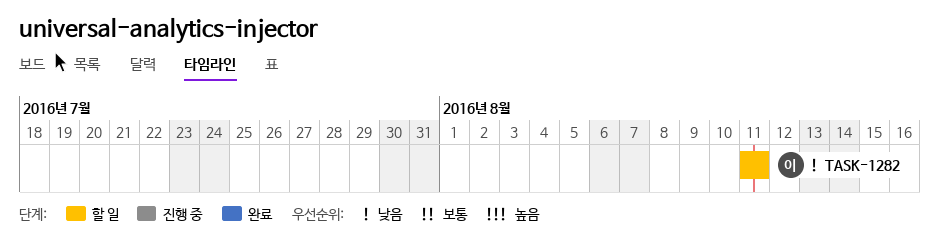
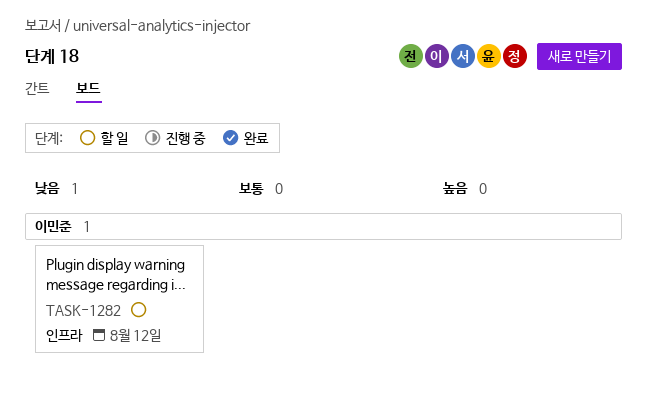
TASK-1282, due: Aug 11 -> Aug 12

